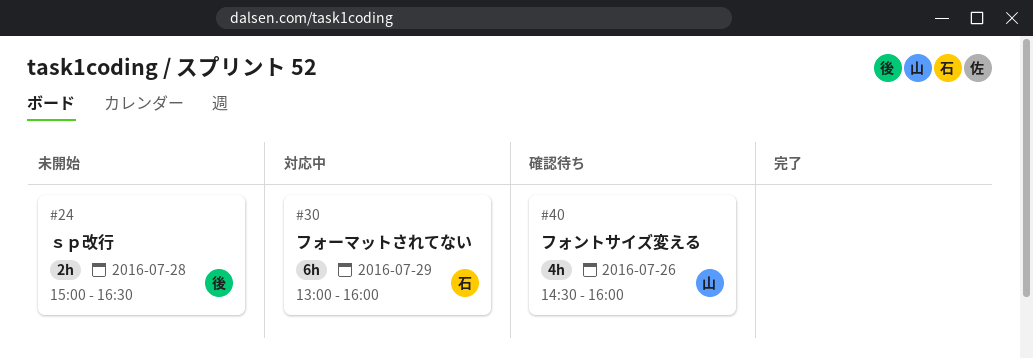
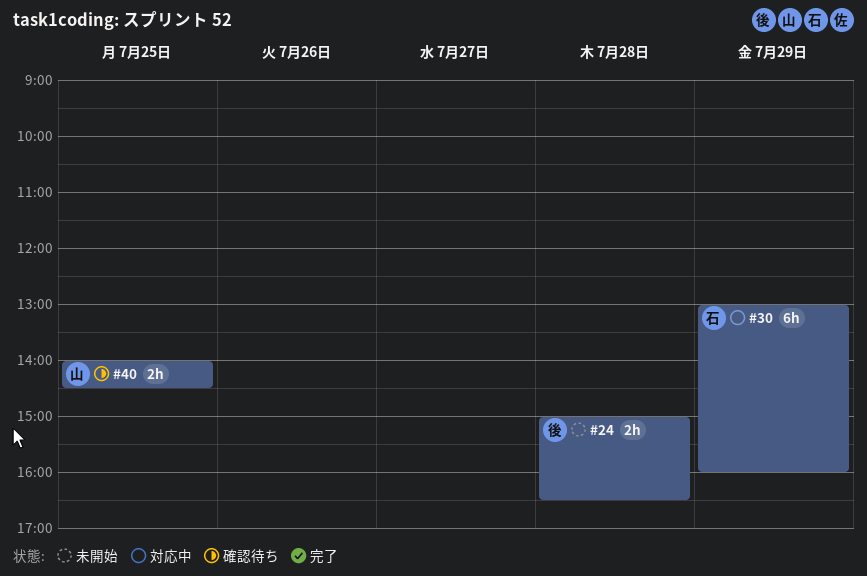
#40, estimate: 4h -> 2h
#40, day: Jul 26 -> Jul 25
#40, begins: 14:30 -> 14:00
#40, ends: 16:00 -> 14:30

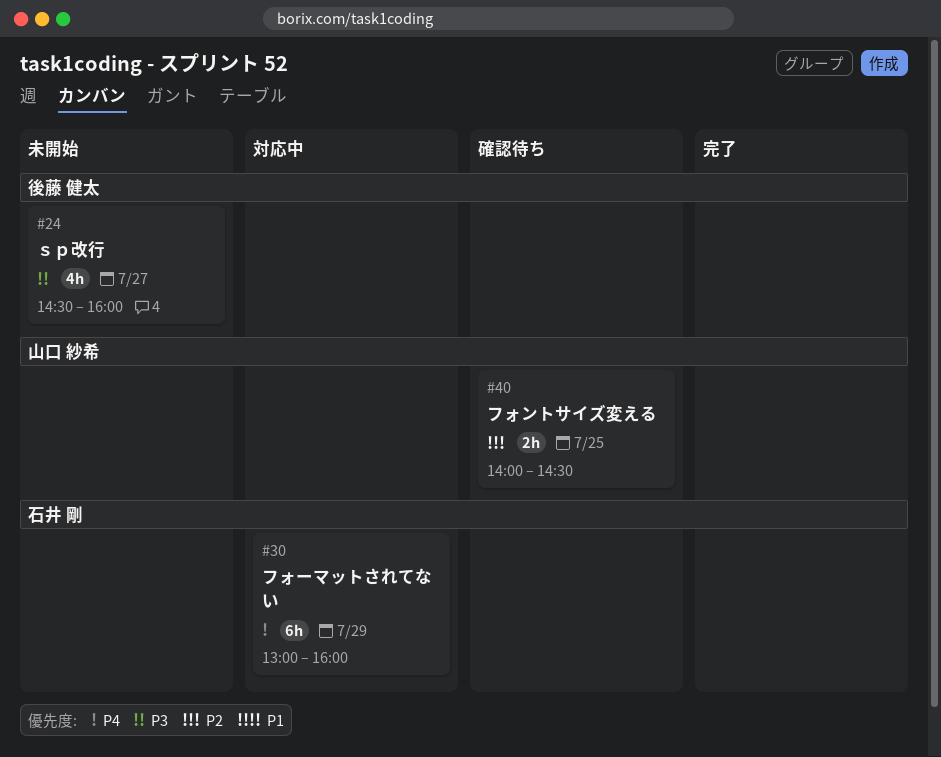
#24, estimate: 2h -> 4h
#24, day: Jul 28 -> Jul 27
#24, begins: 15:00 -> 14:30
#24, ends: 16:30 -> 16:00

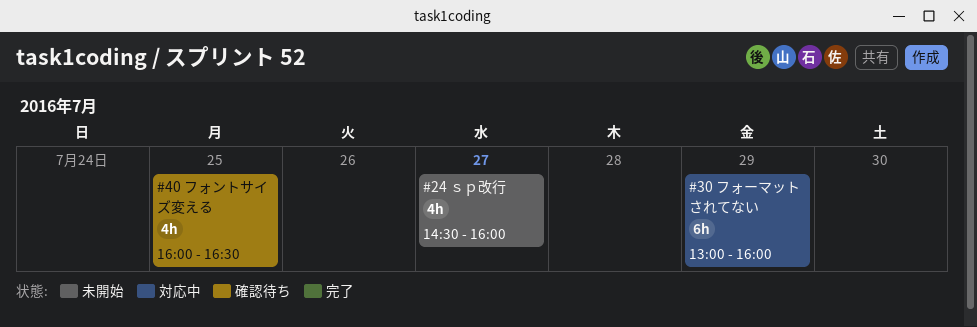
#40, estimate: 2h -> 4h
#40, begins: 14:00 -> 16:00
#40, ends: 14:30 -> 16:30

